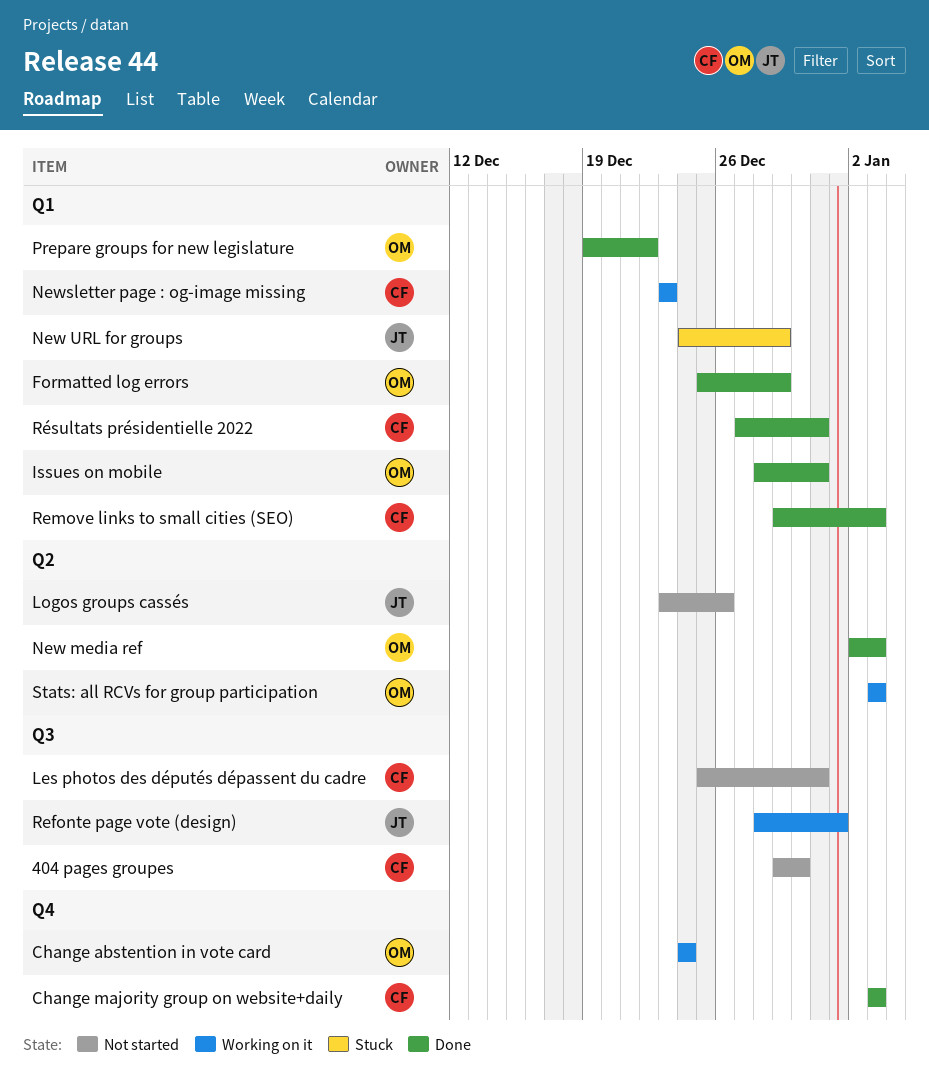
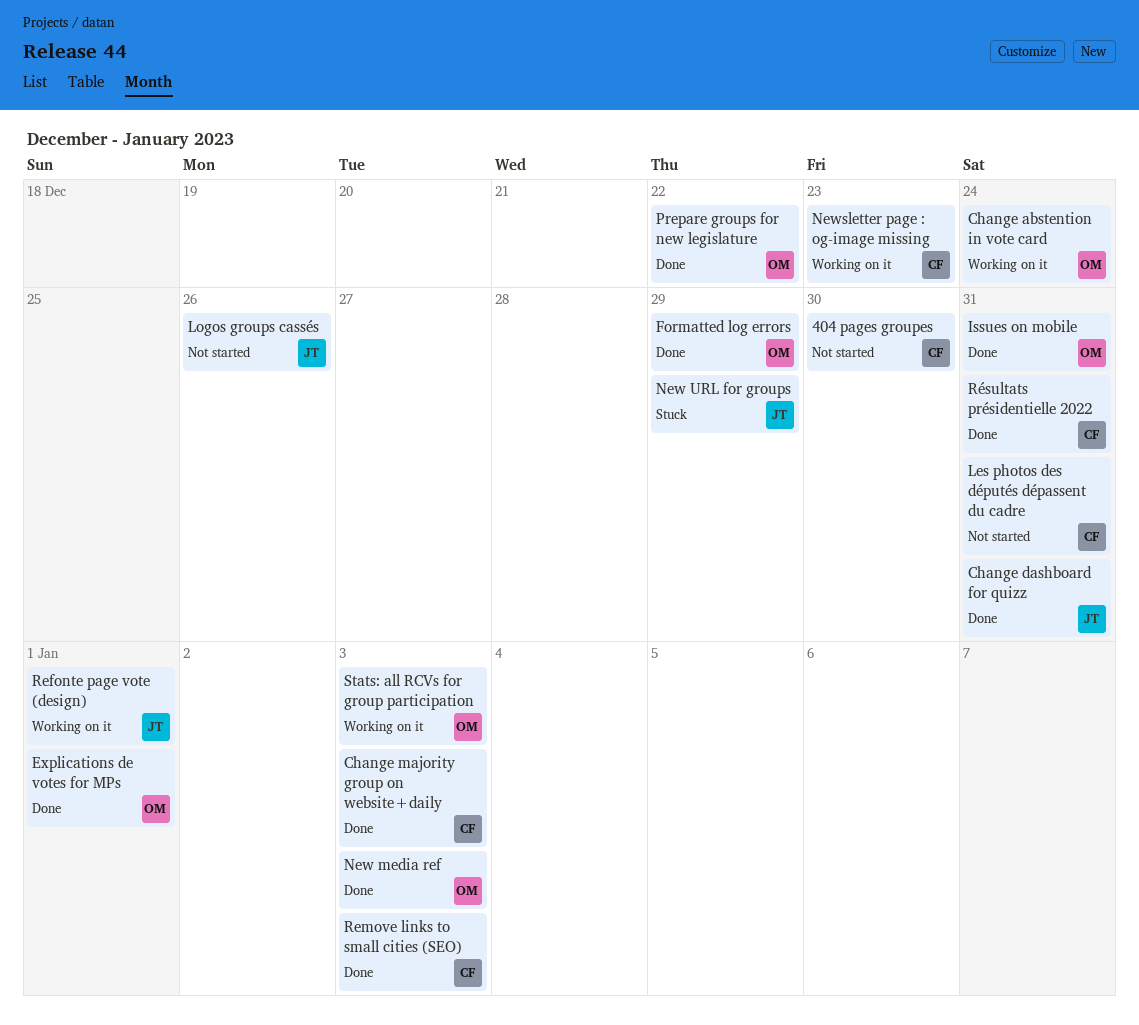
Change dashboard for quizz: none -> present
Explications de votes for MPs: none -> present

